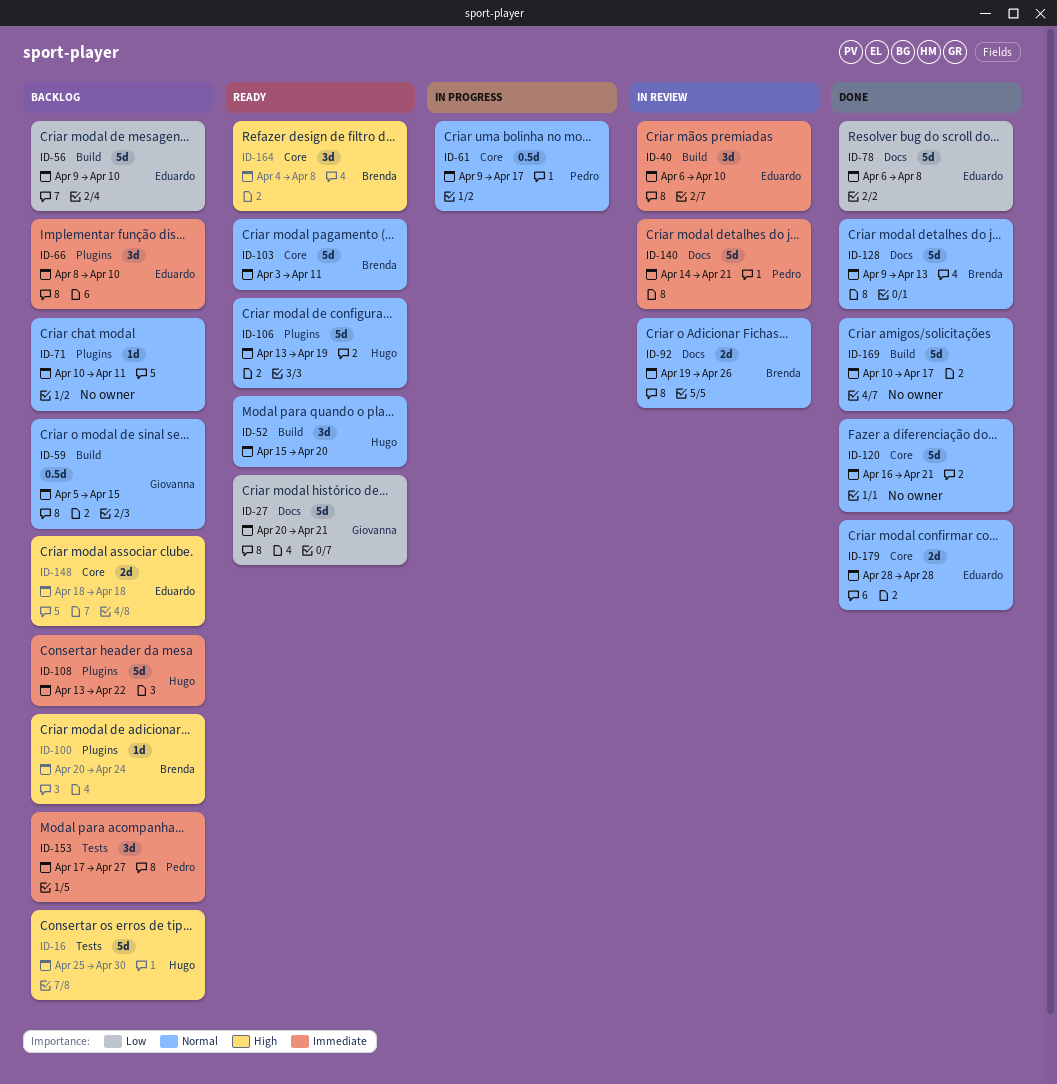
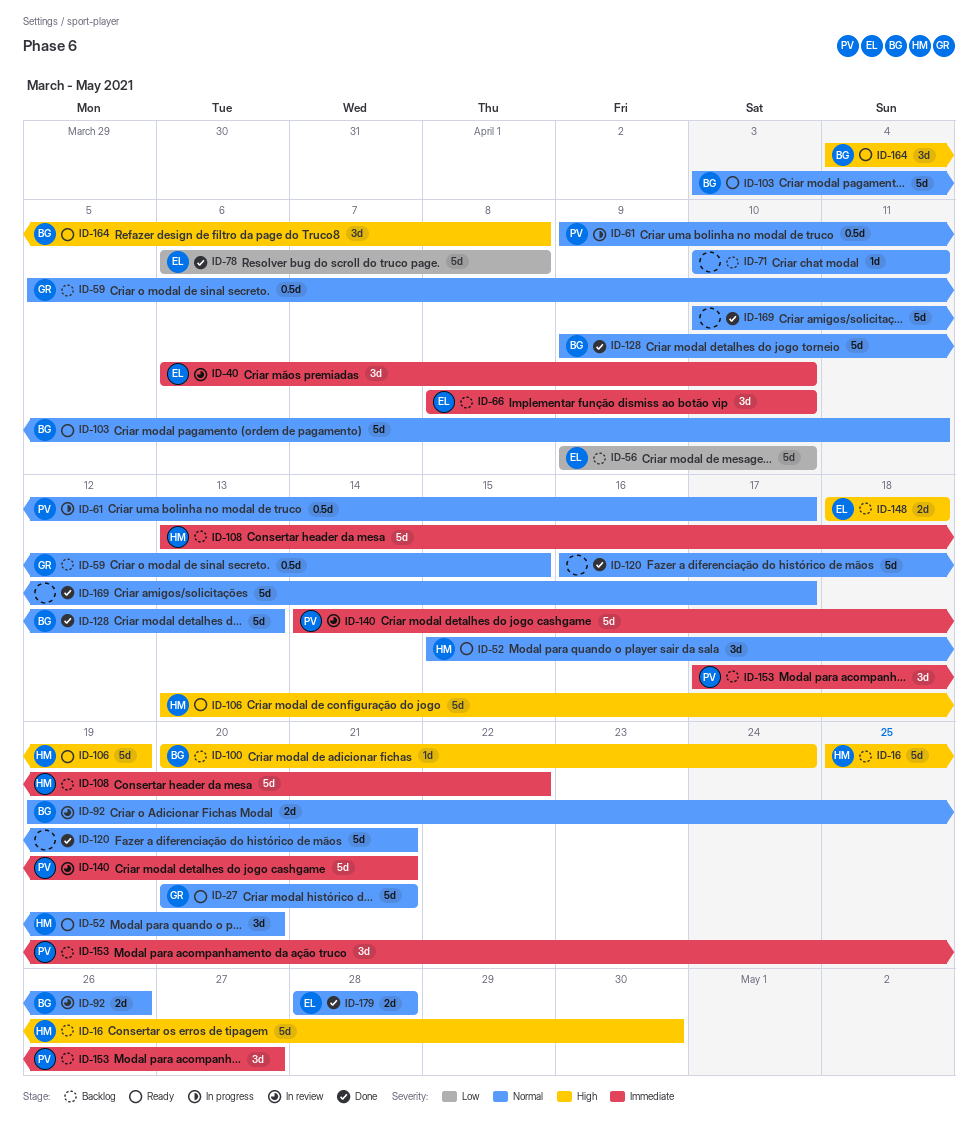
ID-27, priority: Low -> Normal
ID-106, priority: Normal -> High

